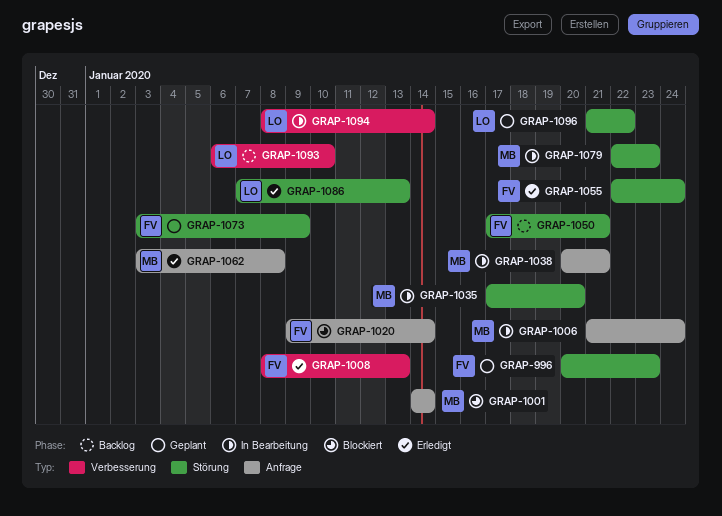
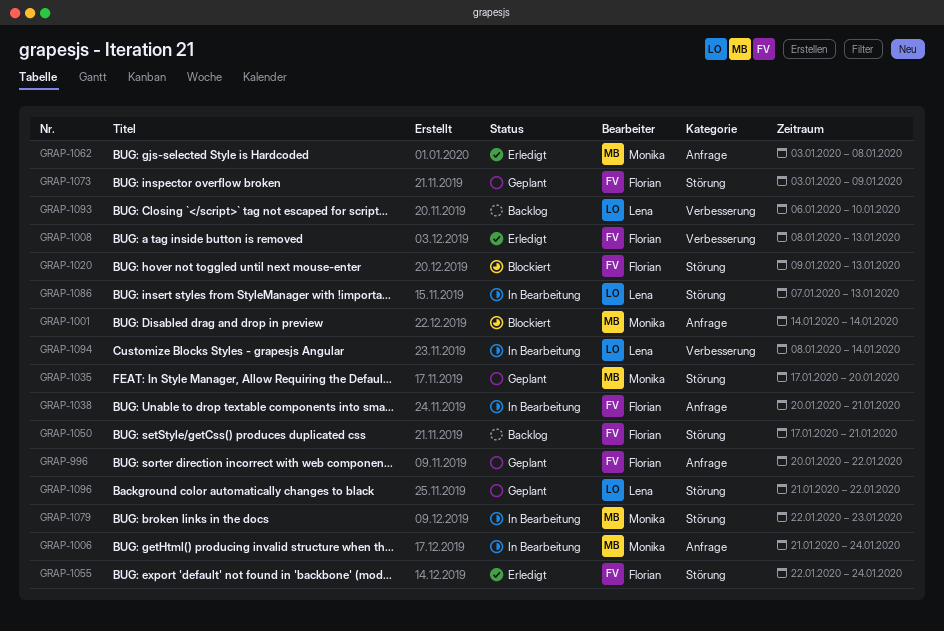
GRAP-996, label: Störung -> Anfrage
GRAP-996, due: Jan 23 -> Jan 22
GRAP-1020, label: Anfrage -> Störung
GRAP-1020, due: Jan 14 -> Jan 13
GRAP-1035, status: In Bearbeitung -> Geplant
GRAP-1038, owner: Monika -> Florian
GRAP-1086, status: Erledigt -> In Bearbeitung

